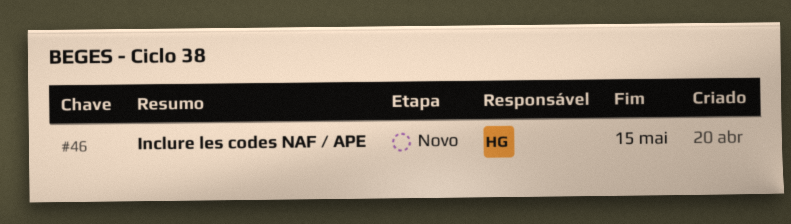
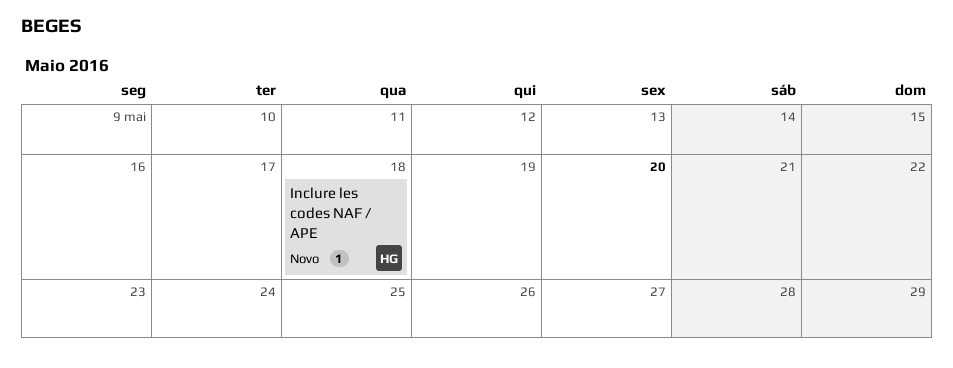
Inclure les codes NAF / APE, due: May 15 -> May 18

